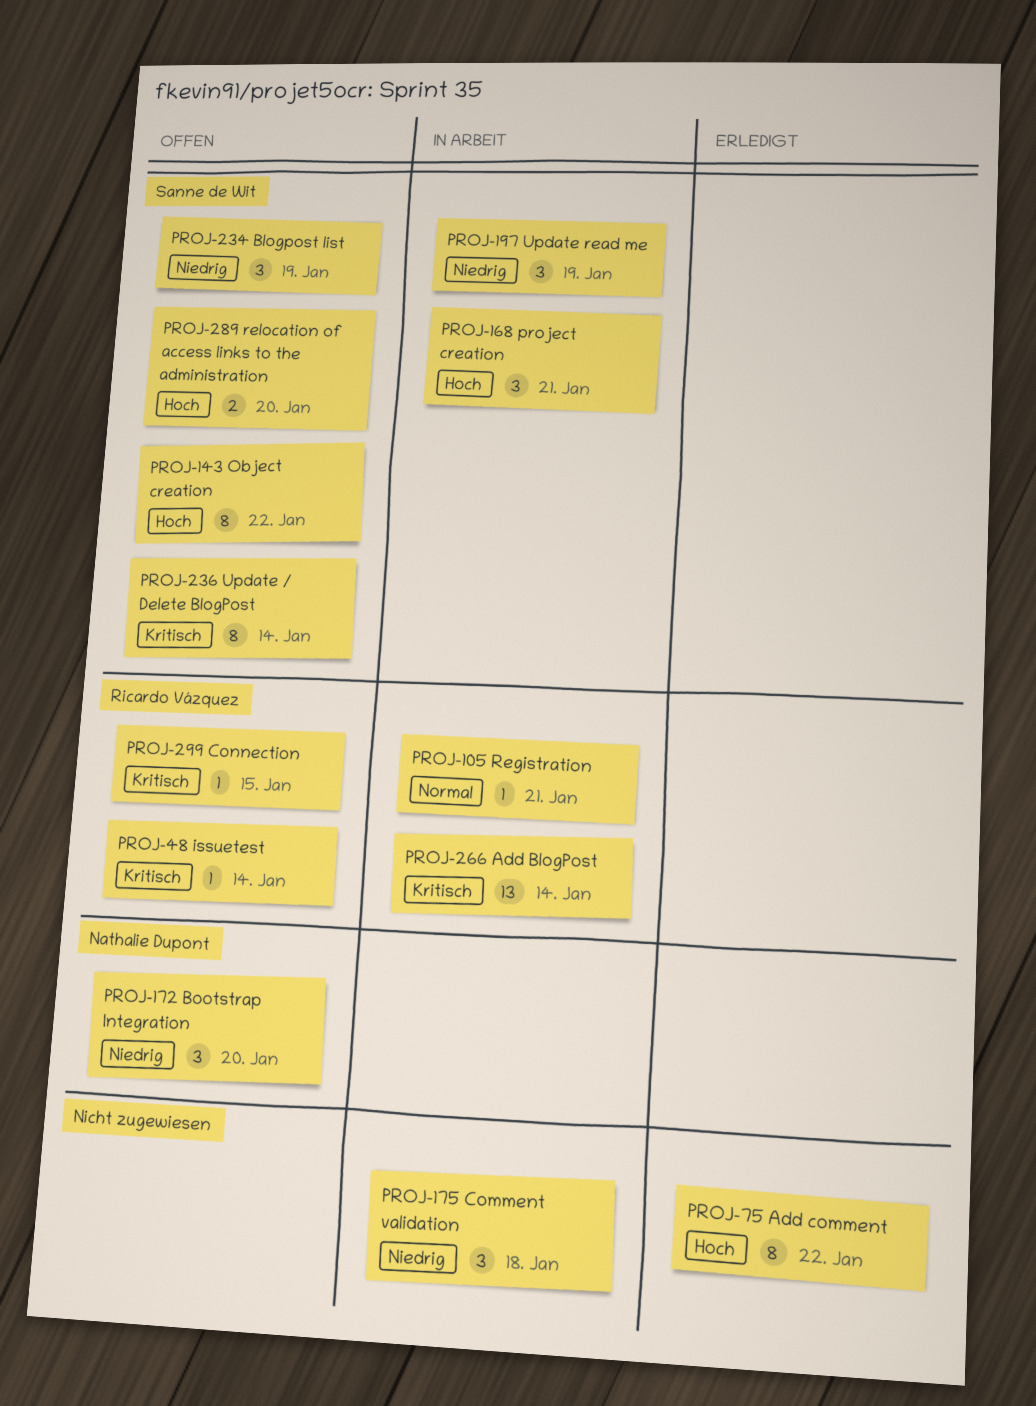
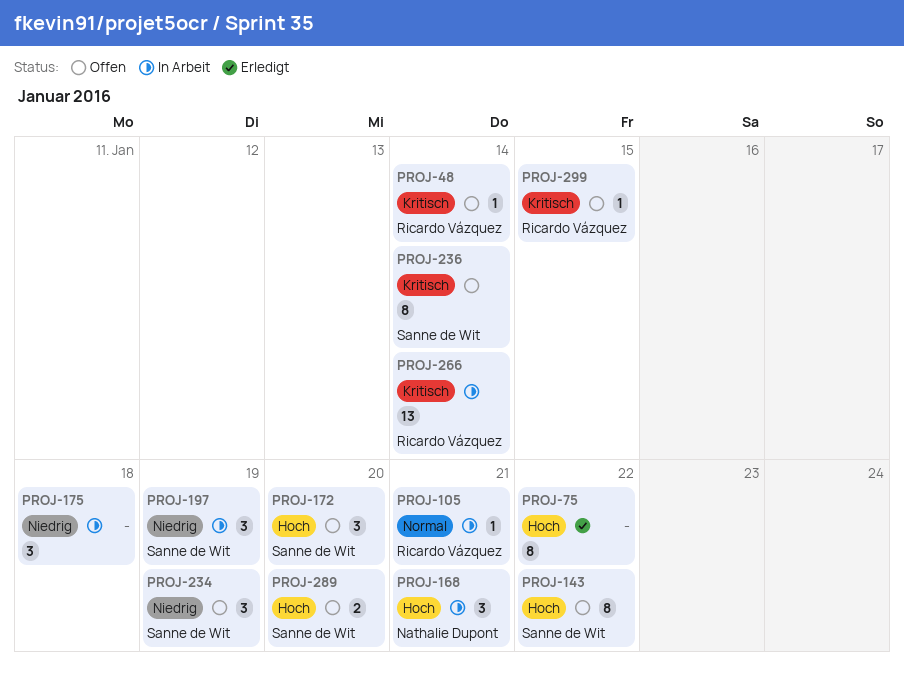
PROJ-168, owner: Sanne de Wit -> Nathalie Dupont
PROJ-172, owner: Nathalie Dupont -> Sanne de Wit
PROJ-172, priority: Niedrig -> Hoch

